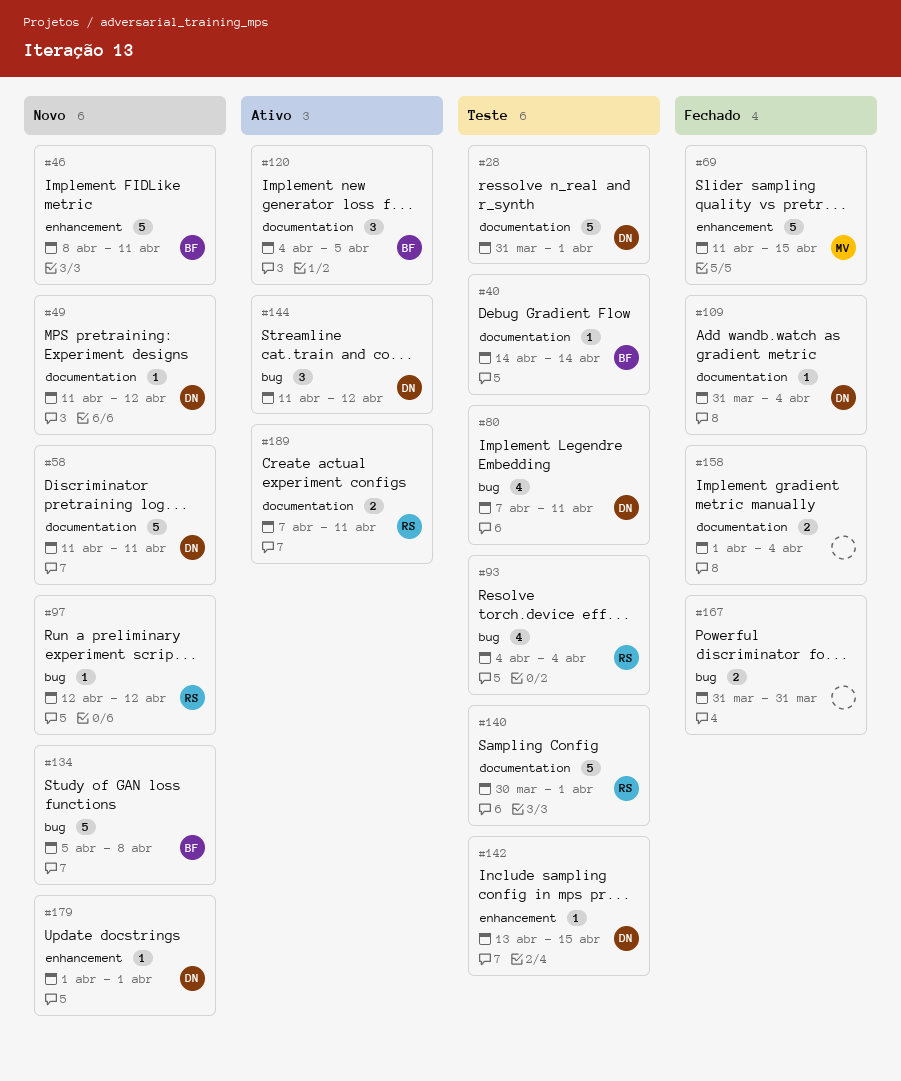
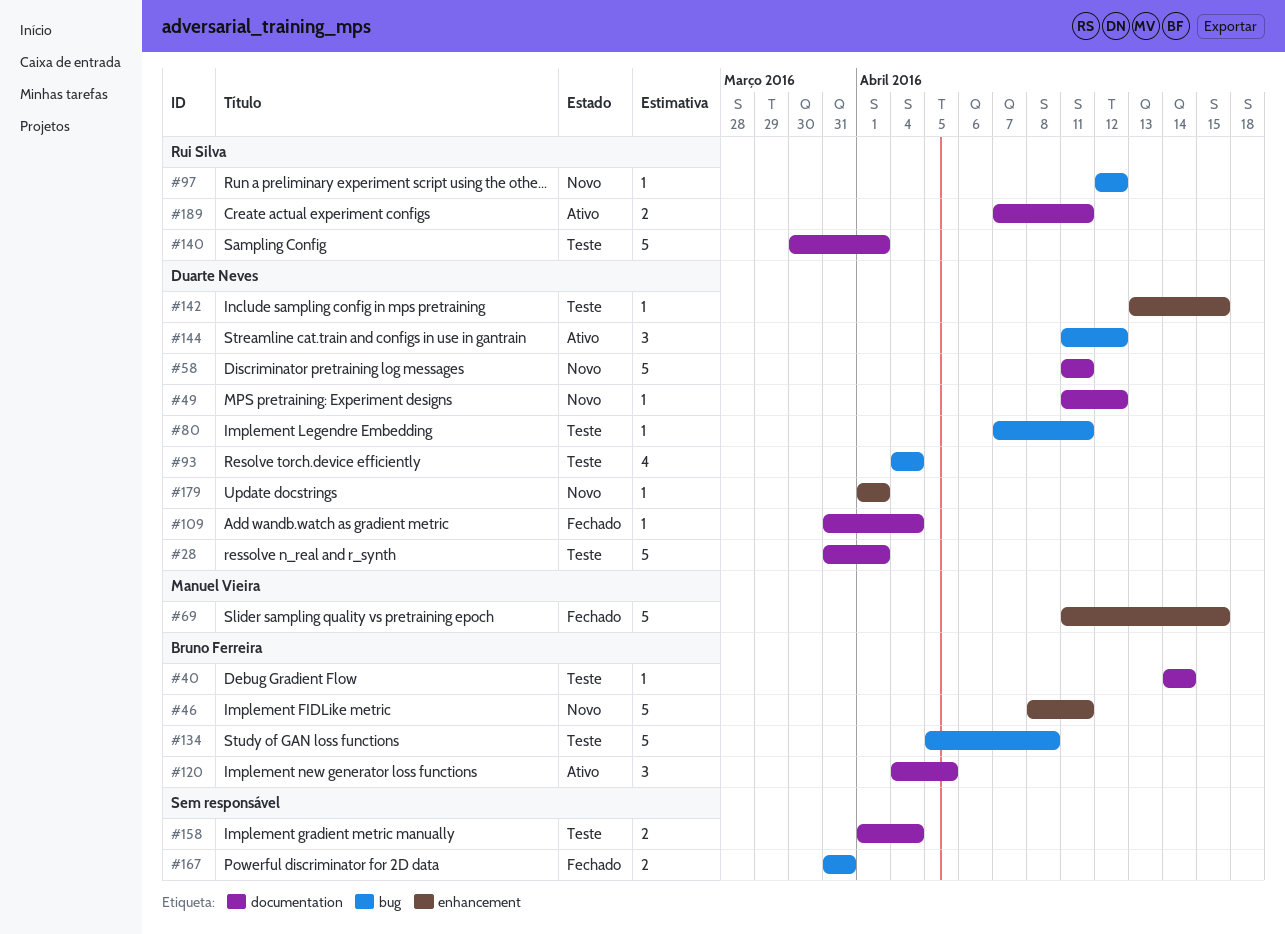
#80, estimate: 4 -> 1
#93, owner: Rui Silva -> Duarte Neves
#134, status: Novo -> Teste
#158, status: Fechado -> Teste

